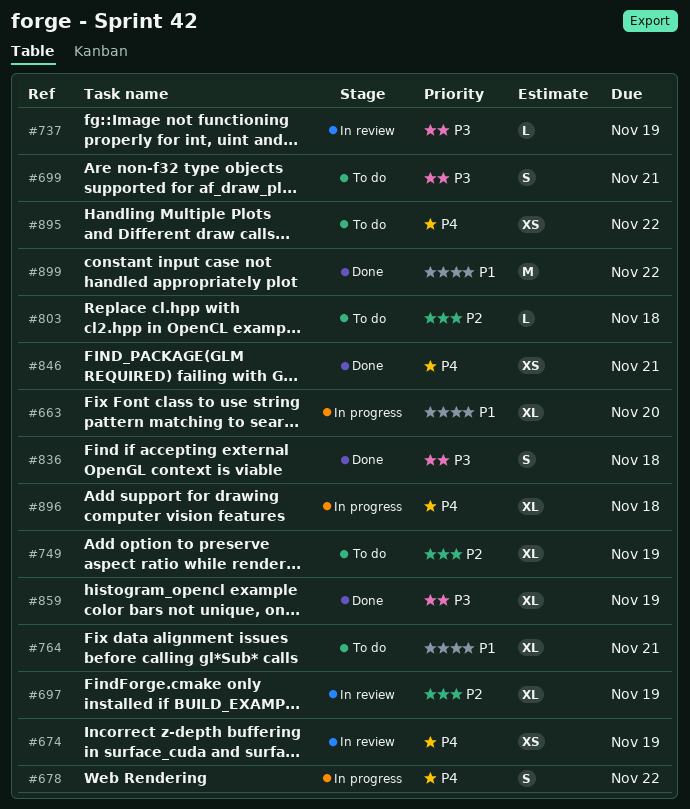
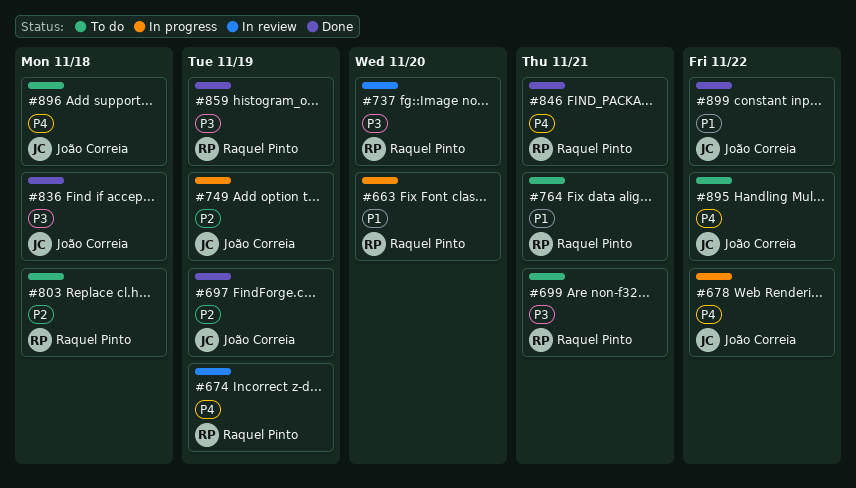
#697, status: In review -> Done
#737, due: Nov 19 -> Nov 20
#749, status: To do -> In progress
#896, status: In progress -> To do

